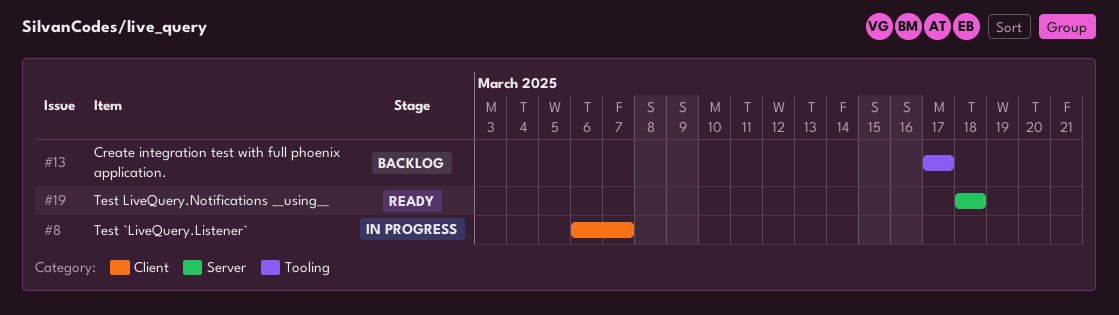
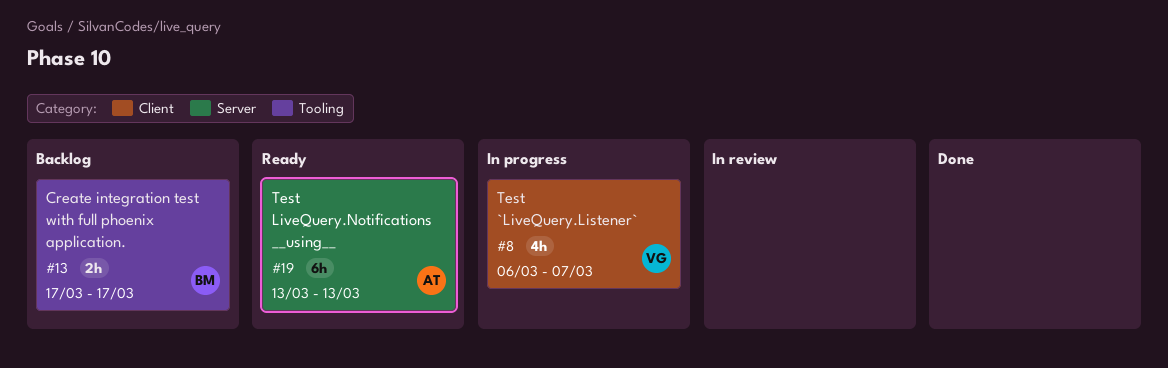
#19, start: Mar 18 -> Mar 13
#19, due: Mar 18 -> Mar 13

